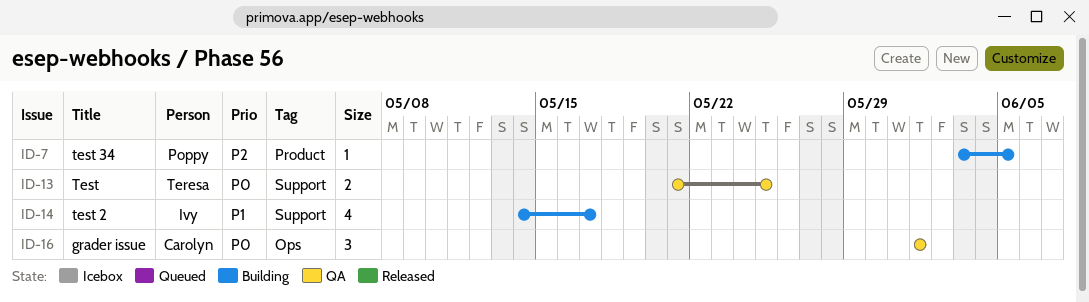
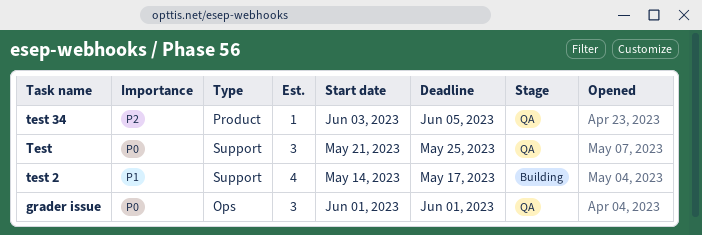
Test, estimate: 2 -> 3
test 34, status: Building -> QA

